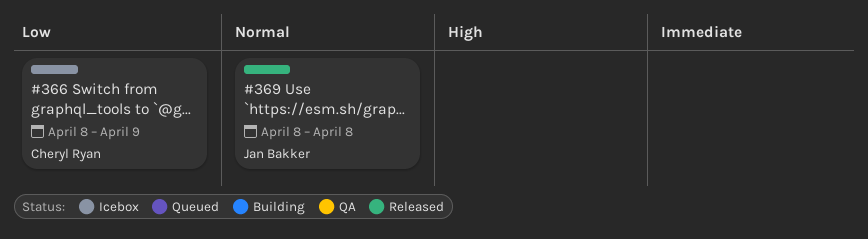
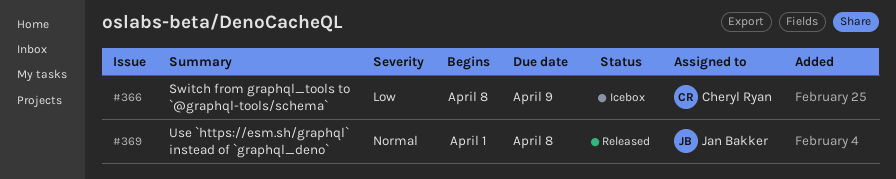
#369, start: Apr 8 -> Apr 1

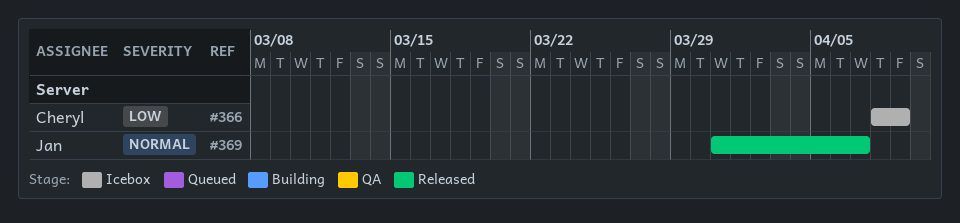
#369, start: Apr 1 -> Mar 31
#369, due: Apr 8 -> Apr 7

